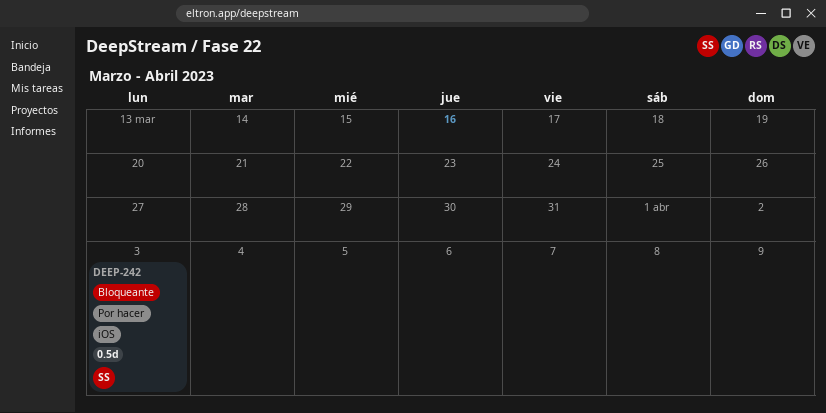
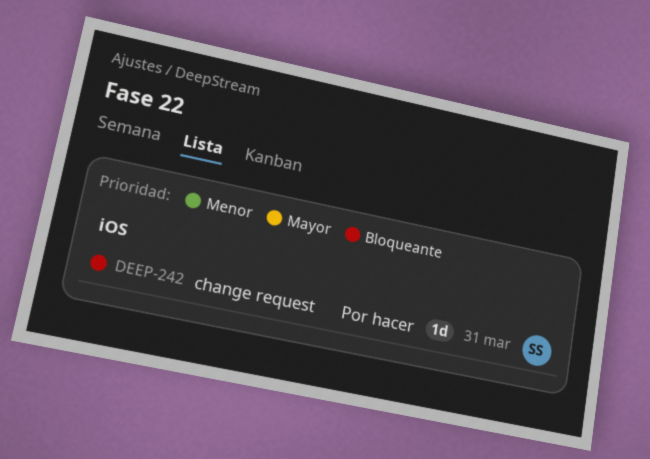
DEEP-242, estimate: 0.5d -> 1d
DEEP-242, due: Apr 3 -> Mar 31

